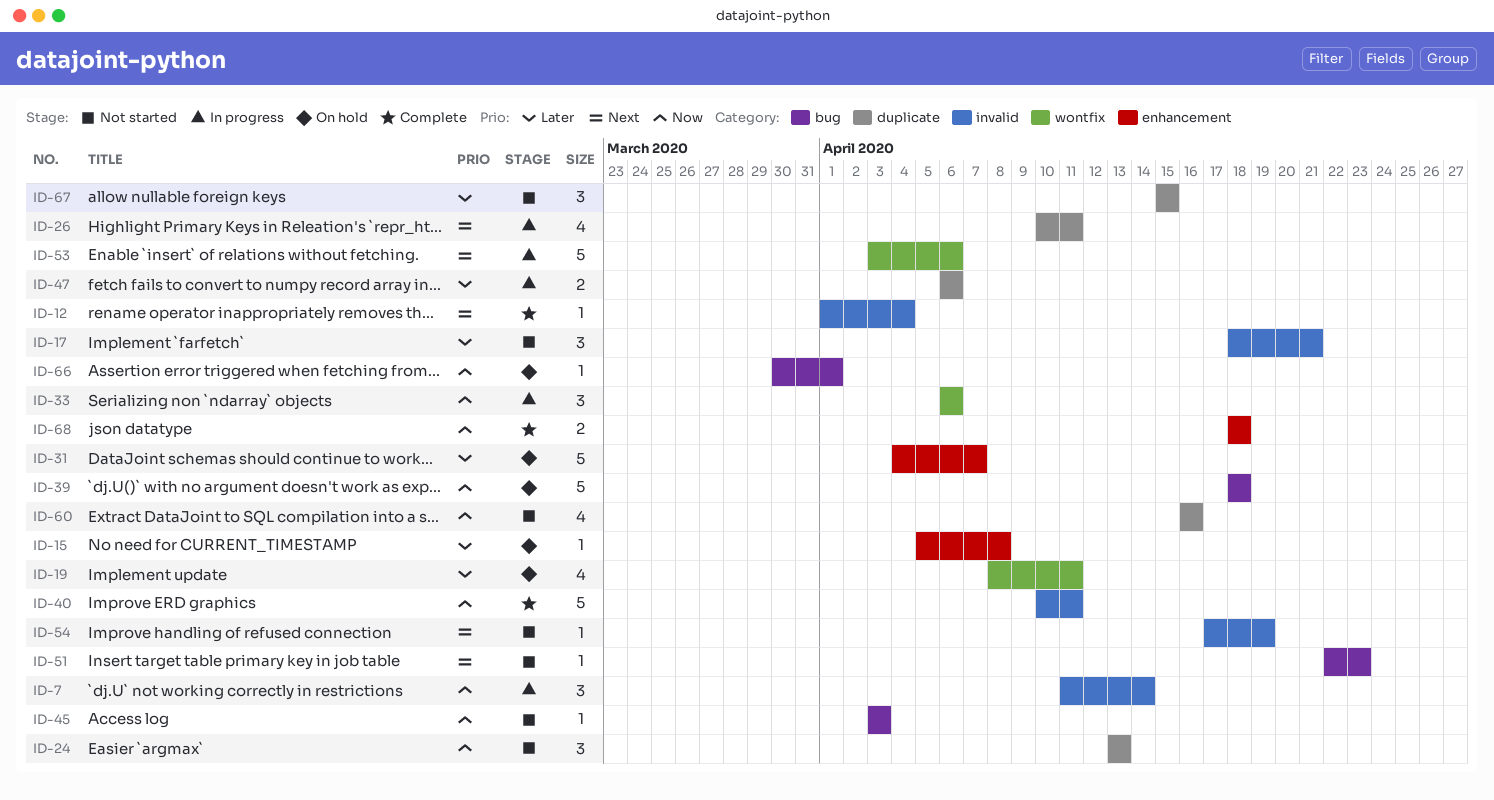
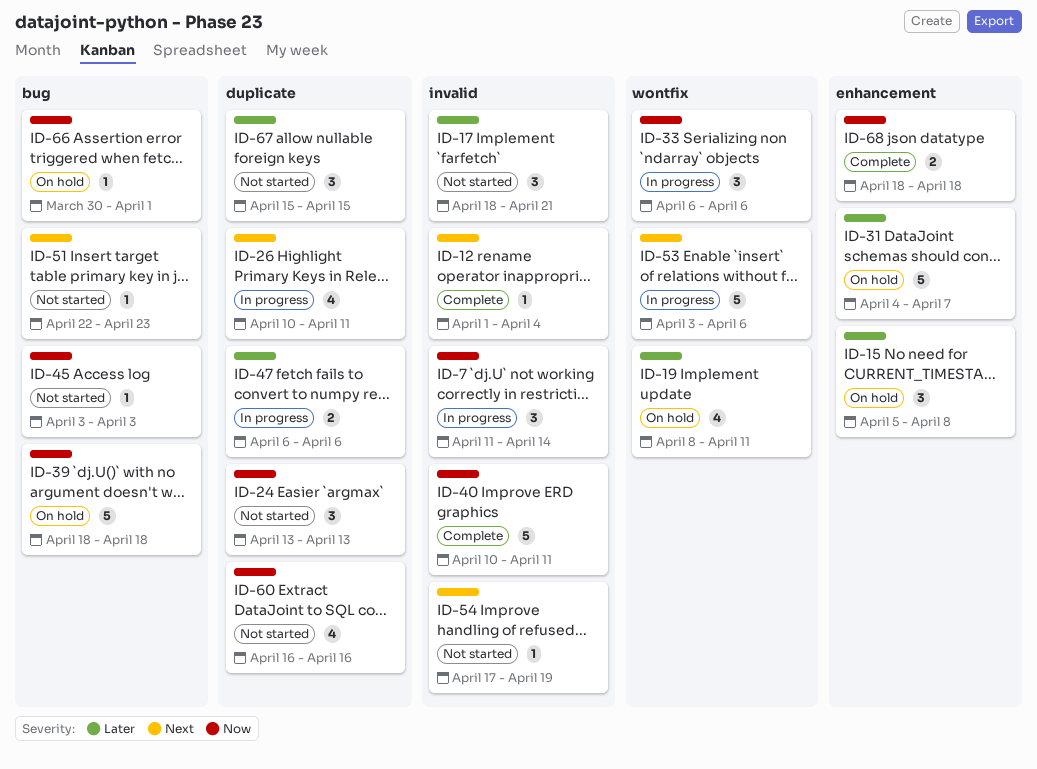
ID-15, estimate: 1 -> 3

